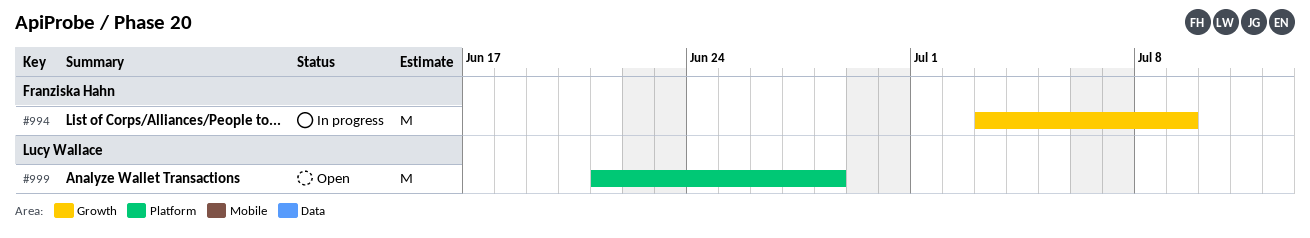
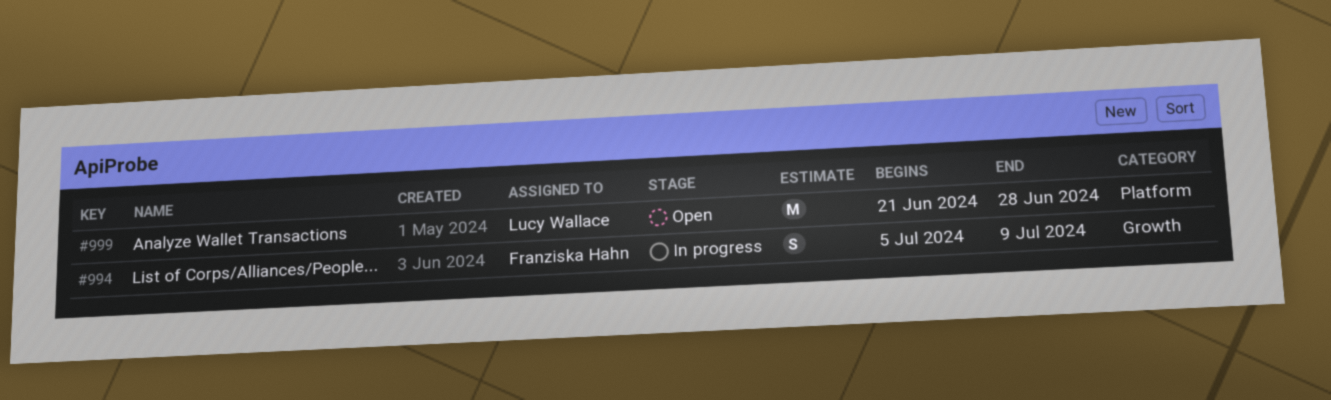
#994, estimate: M -> S
#994, start: Jul 3 -> Jul 5

